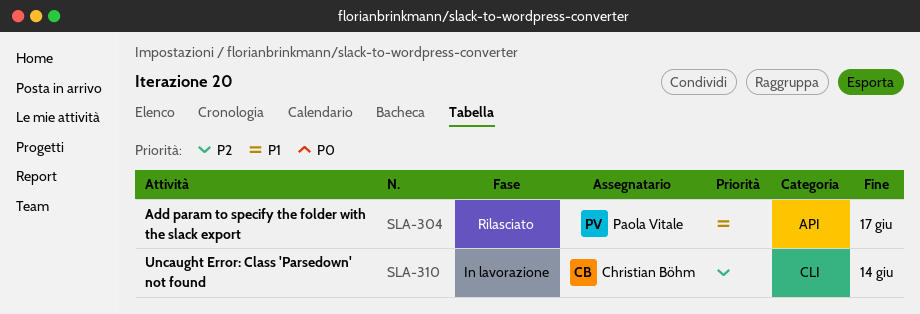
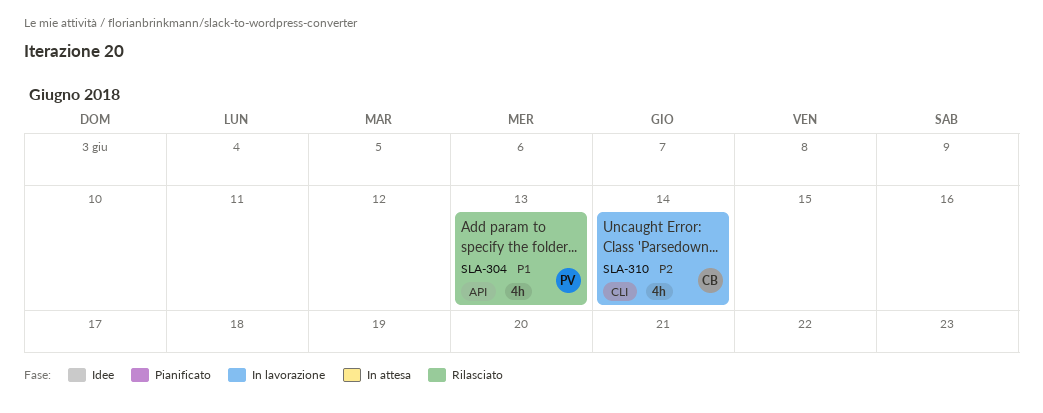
SLA-304, due: Jun 17 -> Jun 13

